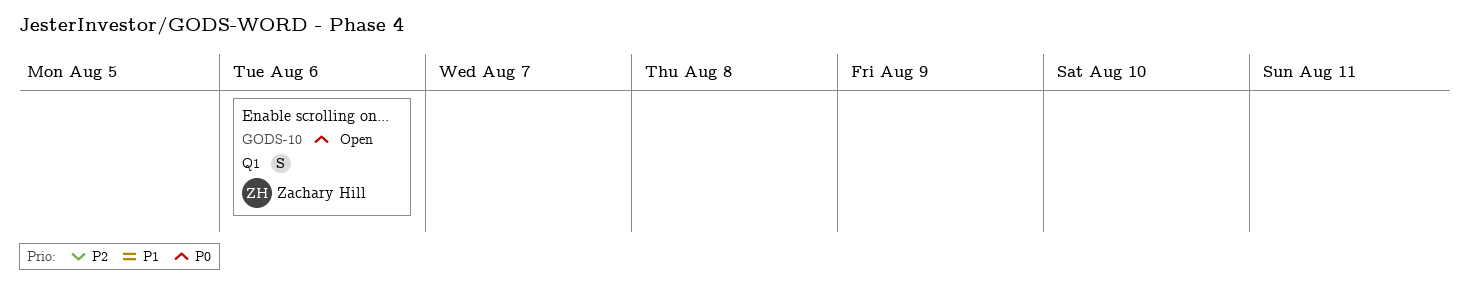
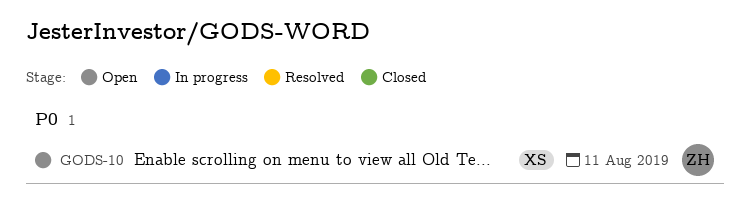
GODS-10, estimate: S -> XS
GODS-10, due: Aug 6 -> Aug 11

